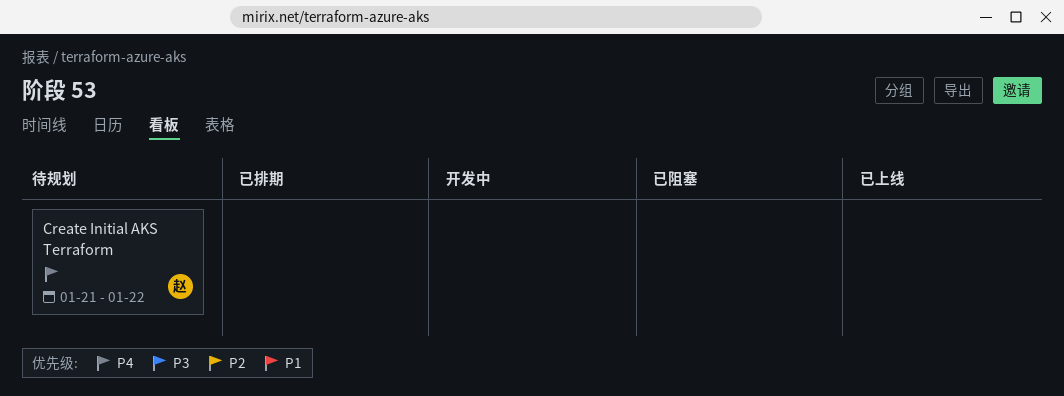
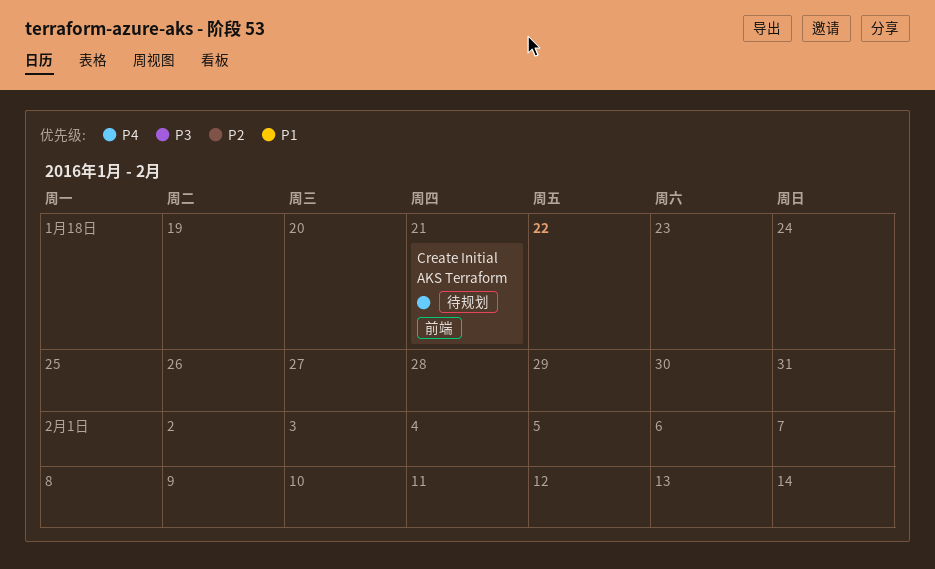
Create Initial AKS Terraform, due: Jan 22 -> Jan 21

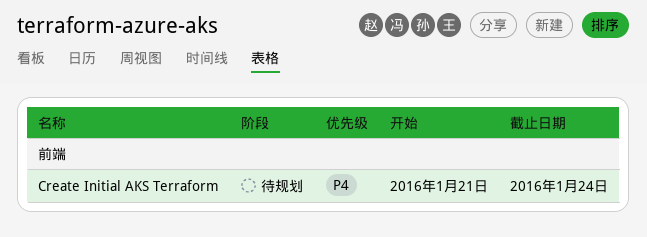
Create Initial AKS Terraform, due: Jan 21 -> Jan 24

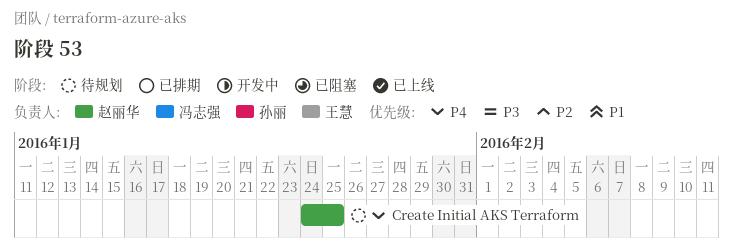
Create Initial AKS Terraform, start: Jan 21 -> Jan 24
Create Initial AKS Terraform, due: Jan 24 -> Jan 25

